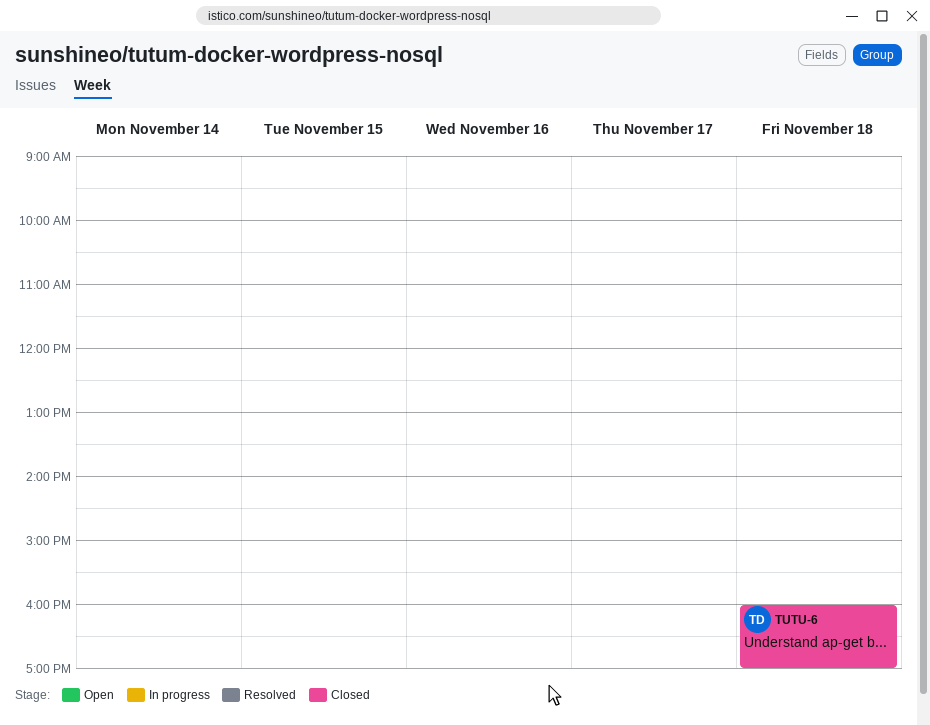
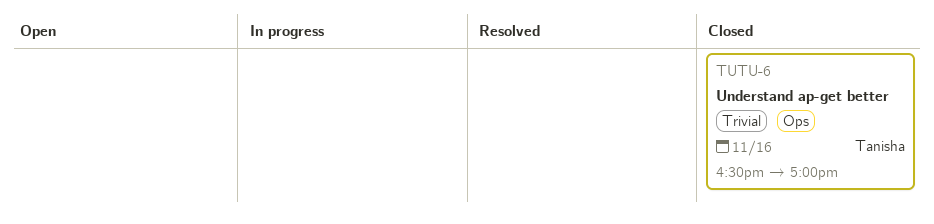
TUTU-6, day: Nov 18 -> Nov 16
TUTU-6, begins: 16:00 -> 16:30

